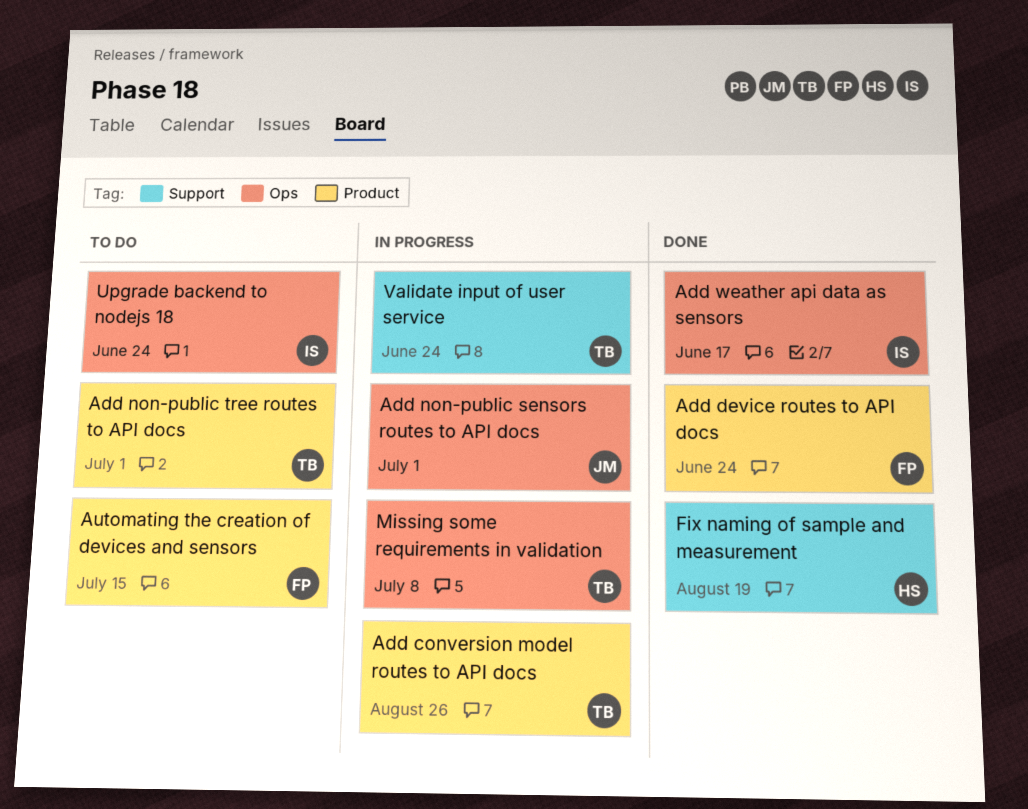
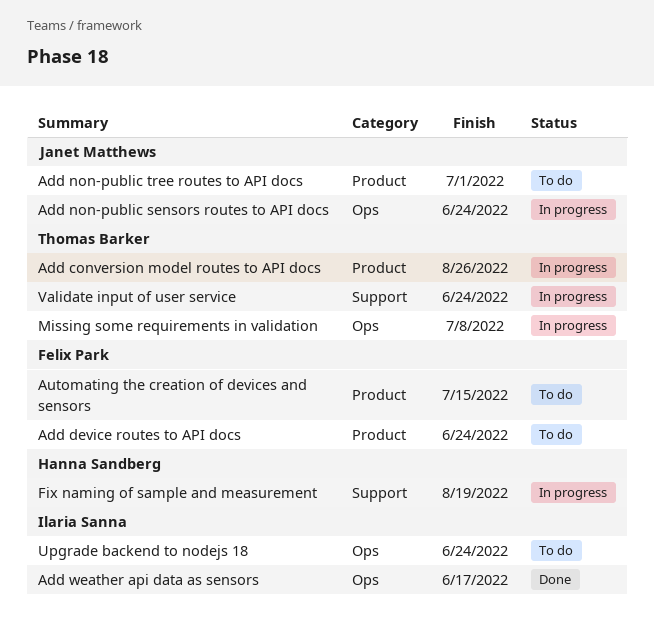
Add device routes to API docs, status: Done -> To do
Add non-public sensors routes to API docs, due: Jul 1 -> Jun 24
Add non-public tree routes to API docs, owner: Thomas Barker -> Janet Matthews
Fix naming of sample and measurement, status: Done -> In progress

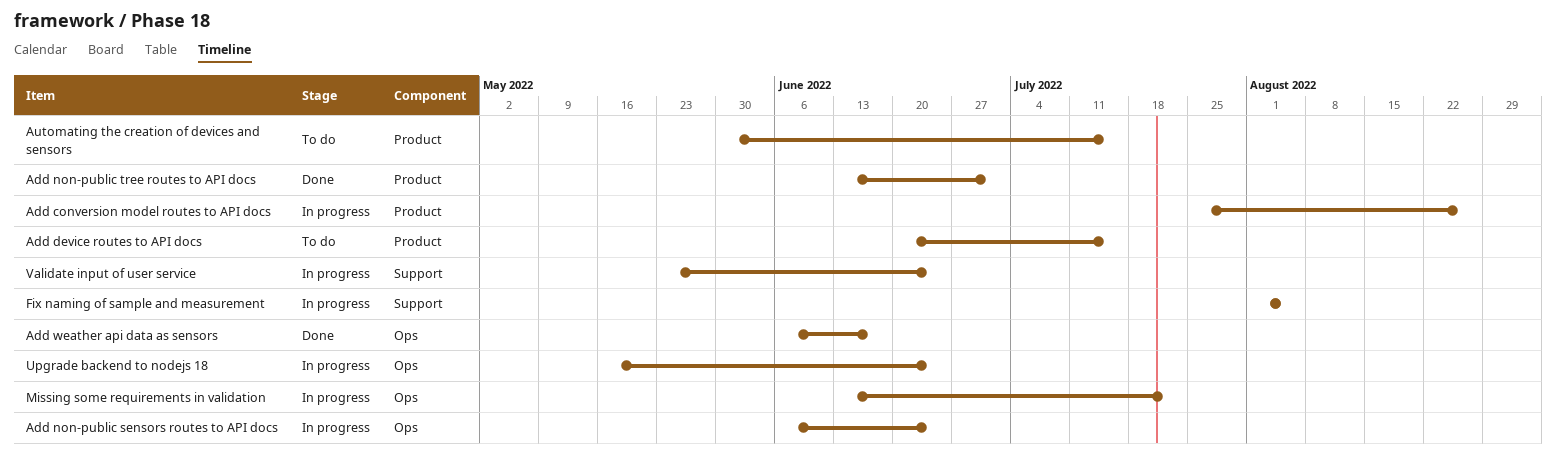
Add device routes to API docs, due: Jun 24 -> Jul 15
Add non-public tree routes to API docs, status: To do -> Done
Fix naming of sample and measurement, due: Aug 19 -> Aug 5
Missing some requirements in validation, due: Jul 8 -> Jul 22
Upgrade backend to nodejs 18, status: To do -> In progress

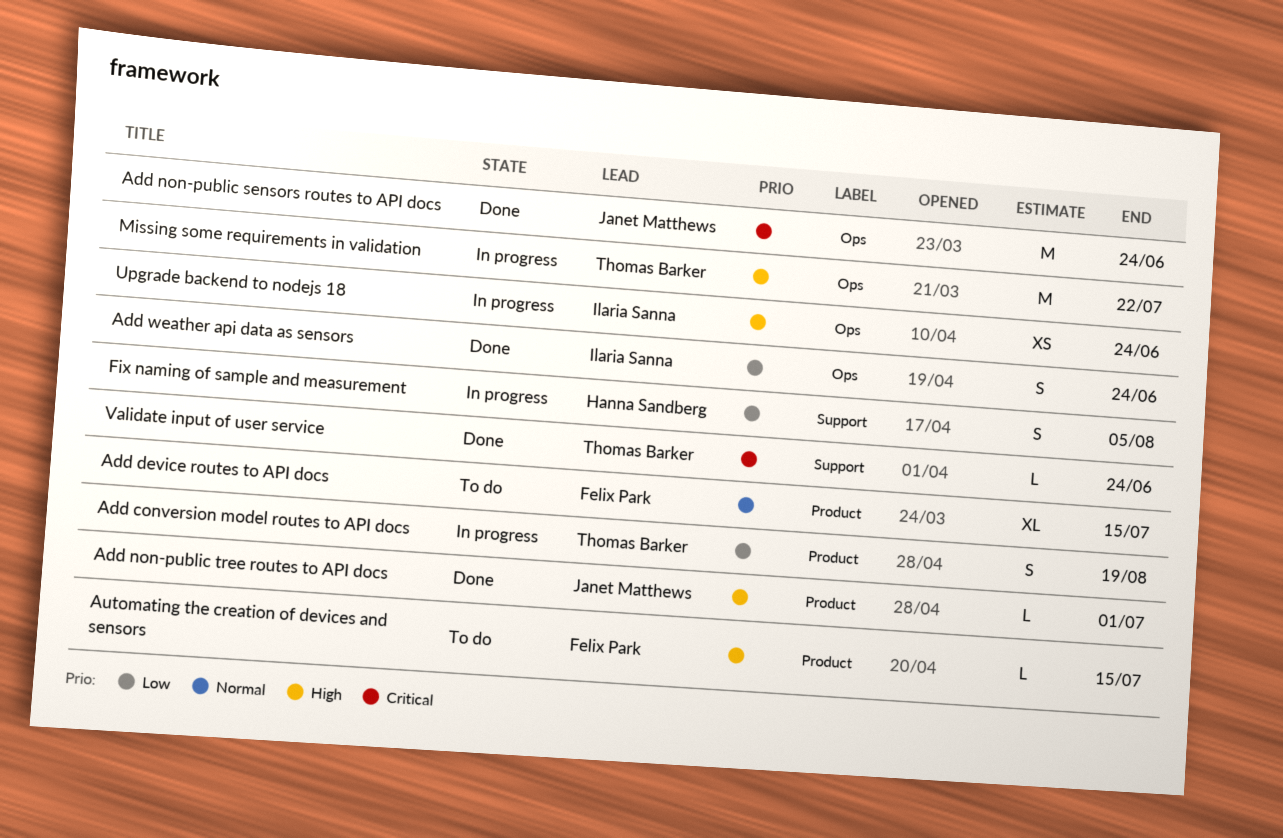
Add conversion model routes to API docs, due: Aug 26 -> Aug 19
Add non-public sensors routes to API docs, status: In progress -> Done
Add weather api data as sensors, due: Jun 17 -> Jun 24
Validate input of user service, status: In progress -> Done

